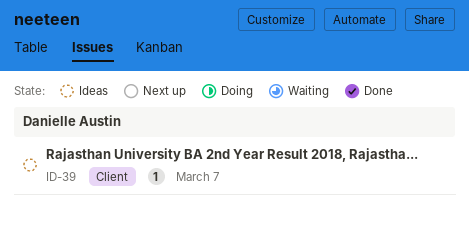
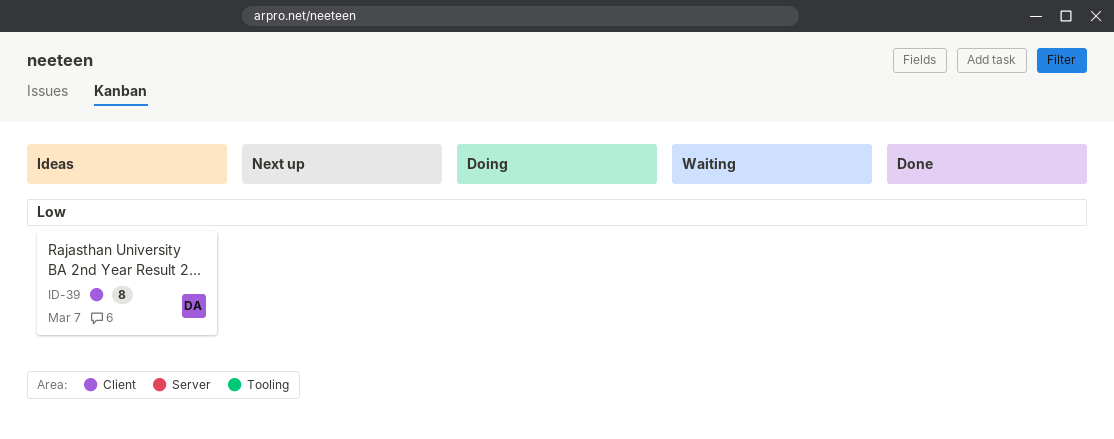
ID-39, estimate: 1 -> 8

